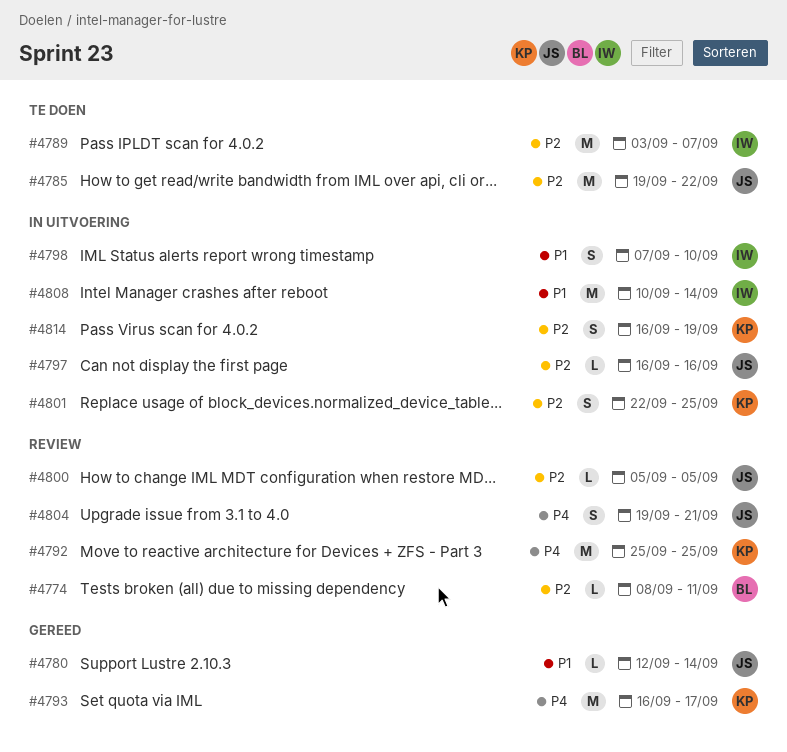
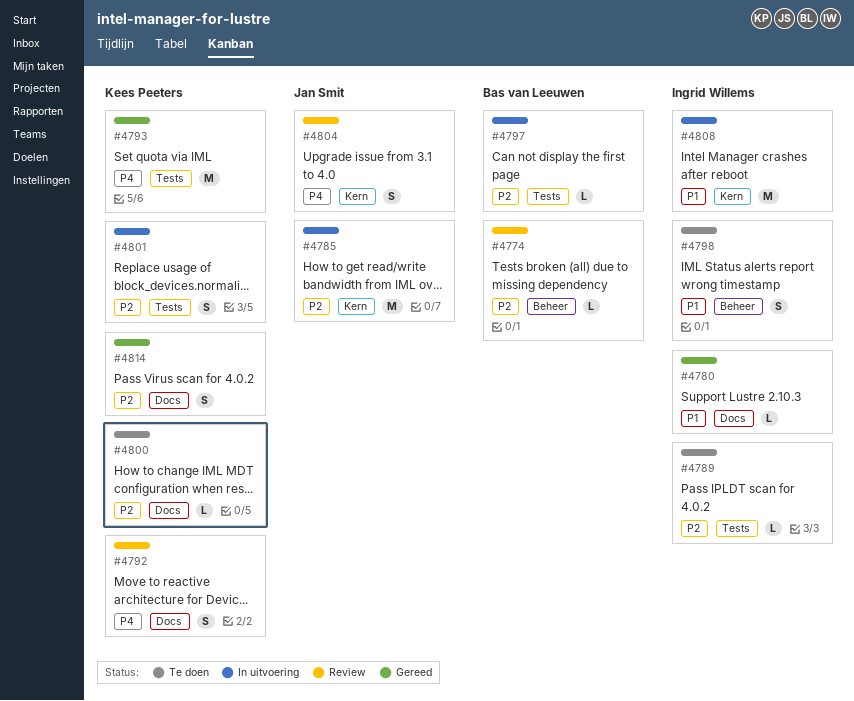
#4780, owner: Jan Smit -> Ingrid Willems
#4785, status: Te doen -> In uitvoering
#4789, estimate: M -> L
#4792, estimate: M -> S
#4797, owner: Jan Smit -> Bas van Leeuwen
#4798, status: In uitvoering -> Te doen
#4800, status: Review -> Te doen
#4800, owner: Jan Smit -> Kees Peeters
#4814, status: In uitvoering -> Gereed

